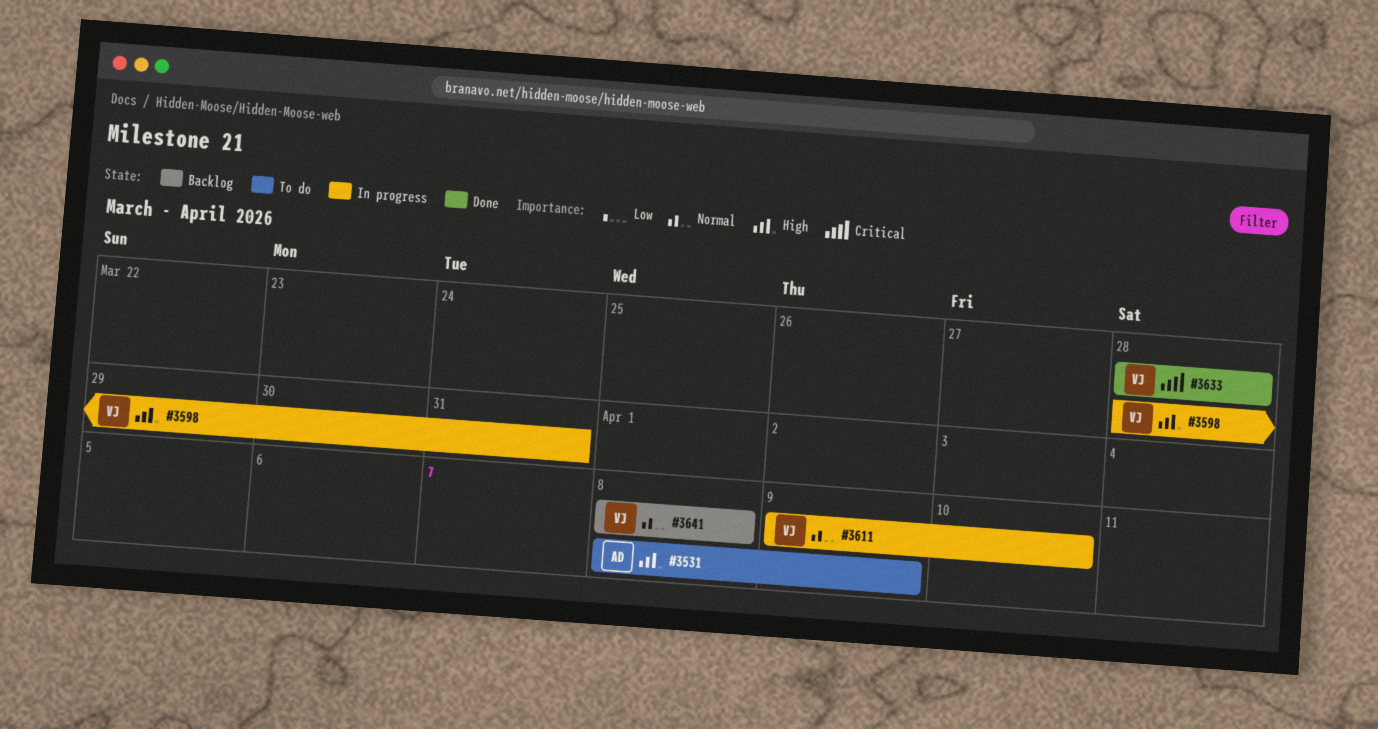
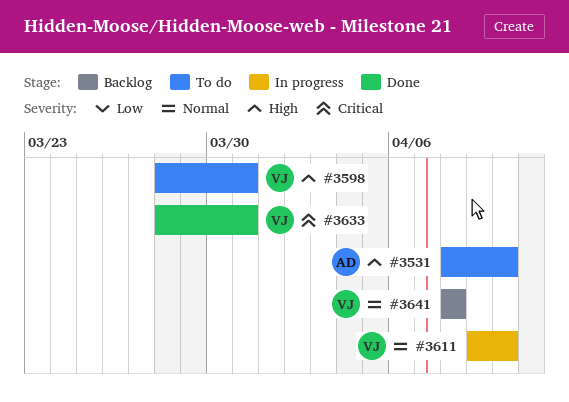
#3531, due: Apr 9 -> Apr 10
#3598, status: In progress -> To do
#3633, due: Mar 28 -> Mar 31

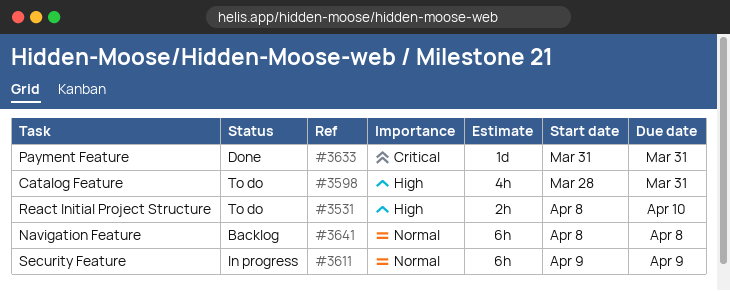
#3611, due: Apr 10 -> Apr 9
#3633, start: Mar 28 -> Mar 31

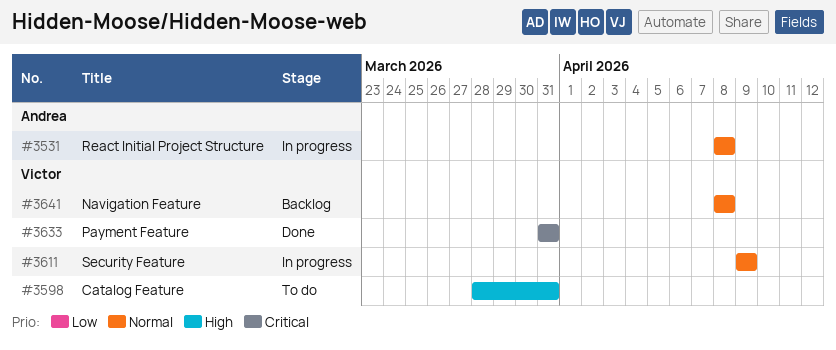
#3531, status: To do -> In progress
#3531, priority: High -> Normal
#3531, due: Apr 10 -> Apr 8

